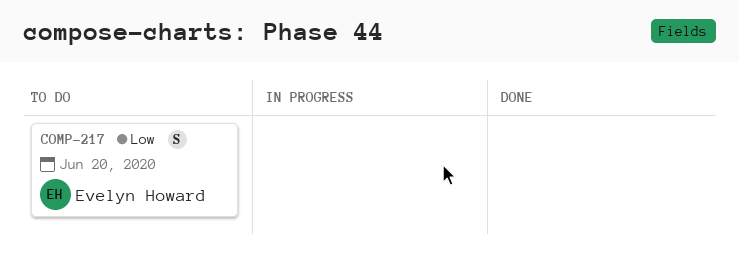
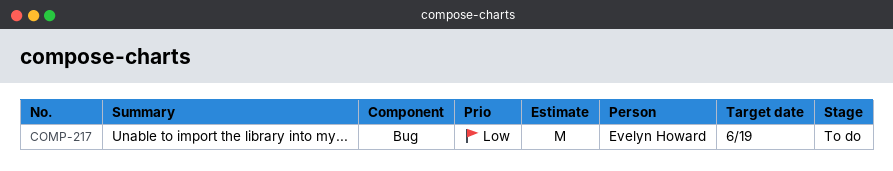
COMP-217, estimate: S -> M
COMP-217, due: Jun 20 -> Jun 19

